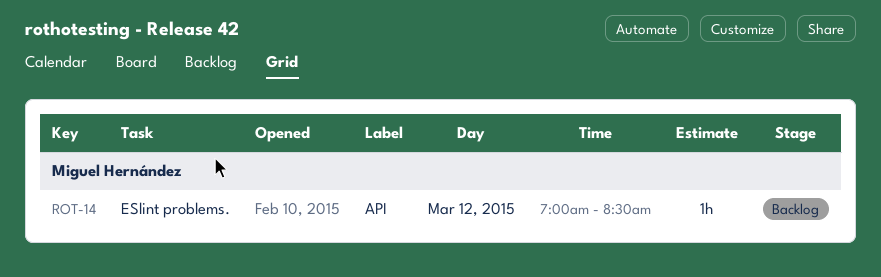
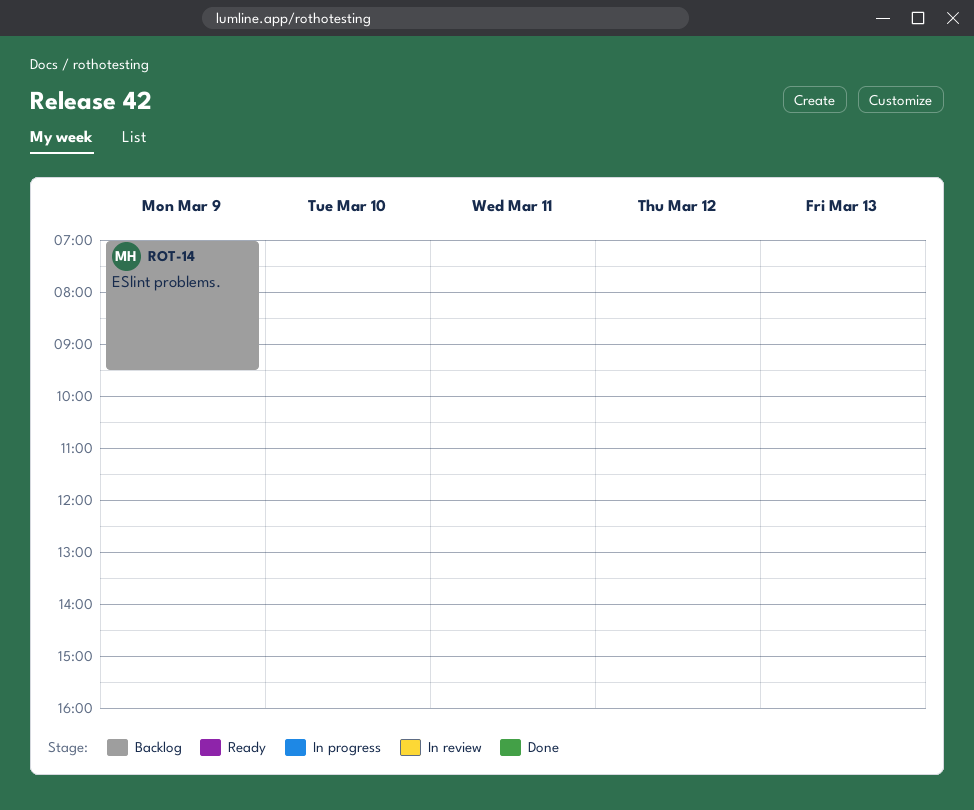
ROT-14, day: Mar 12 -> Mar 9
ROT-14, ends: 08:30 -> 09:30

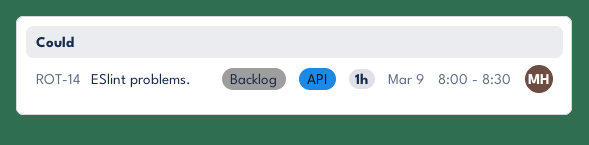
ROT-14, begins: 07:00 -> 08:00
ROT-14, ends: 09:30 -> 08:30

